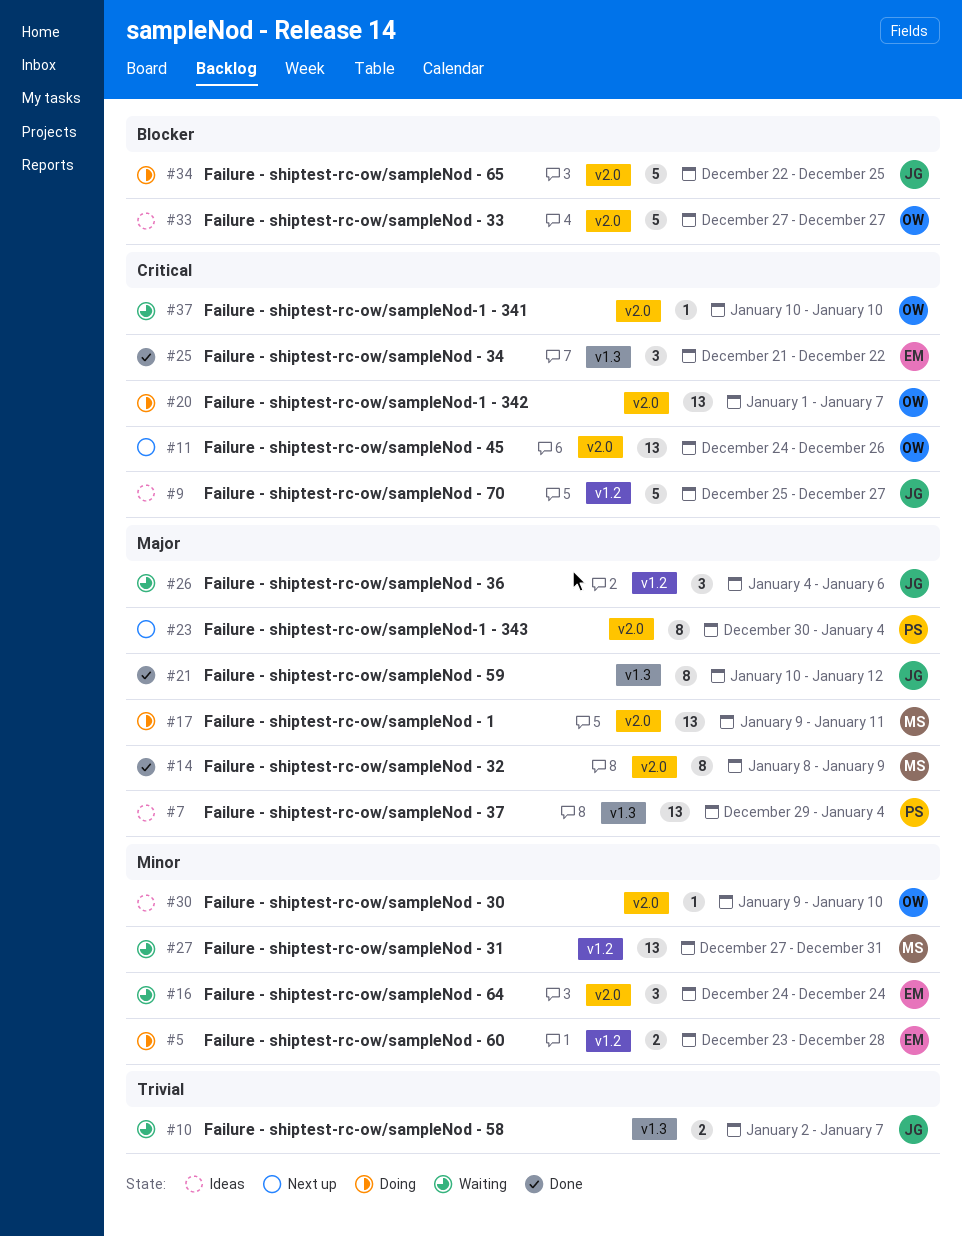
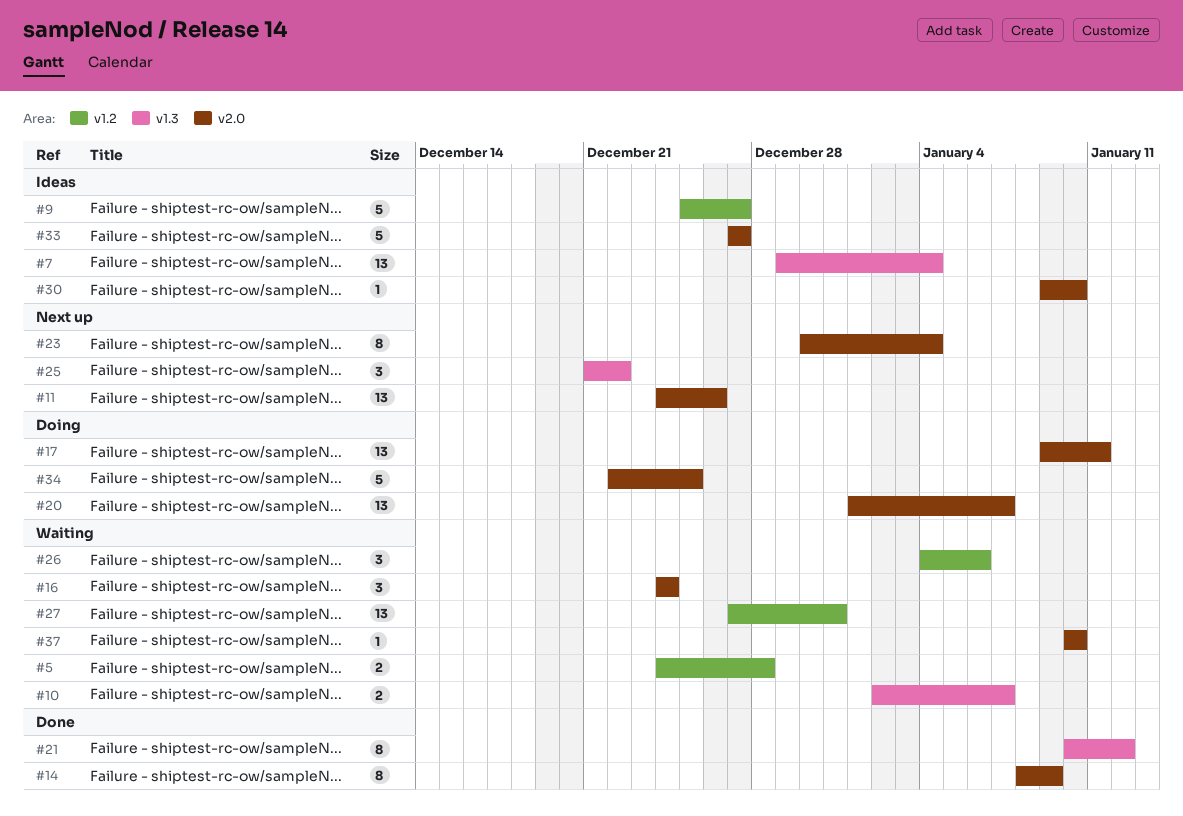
#5, status: Doing -> Waiting
#5, start: Dec 23 -> Dec 24
#25, status: Done -> Next up

